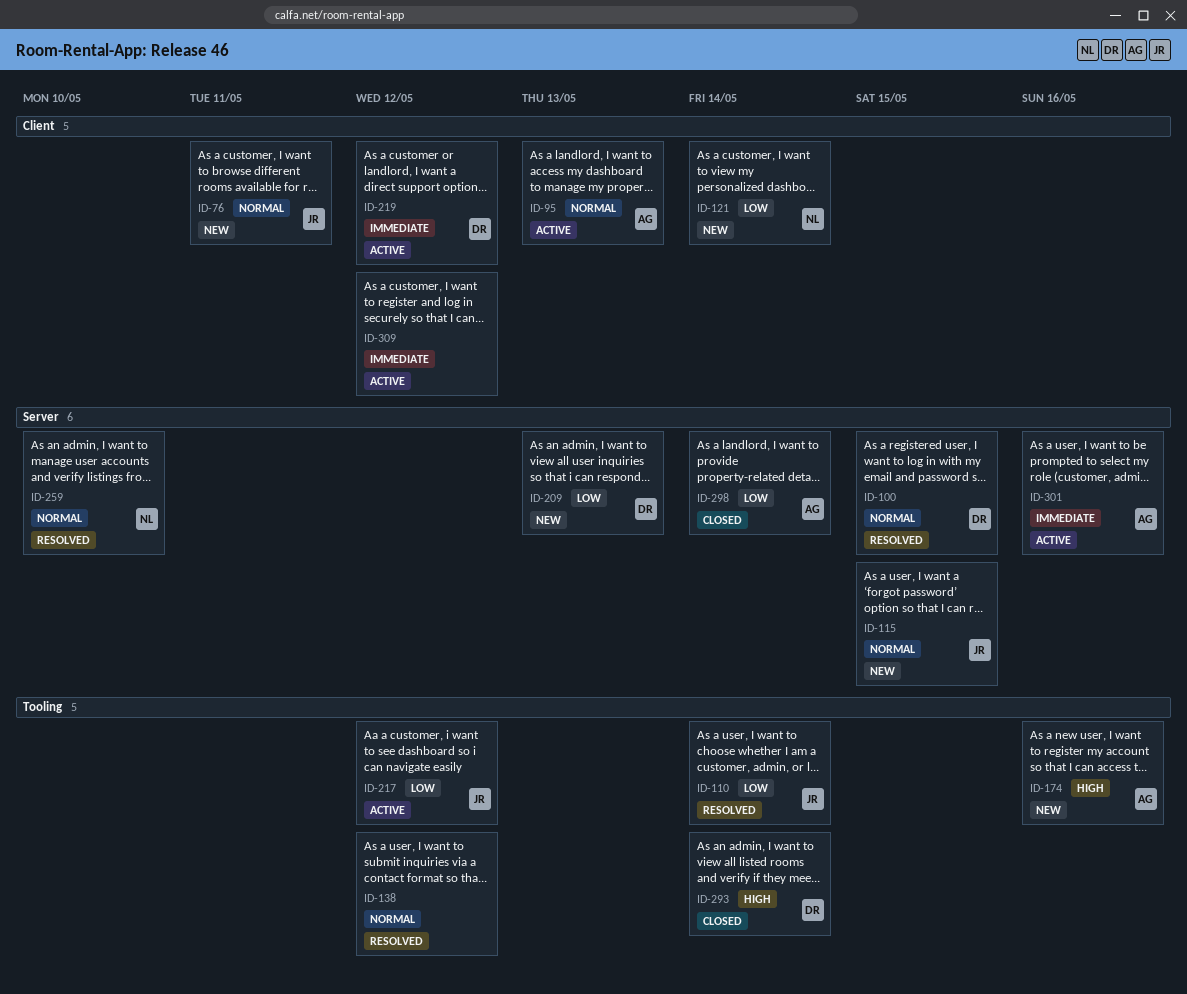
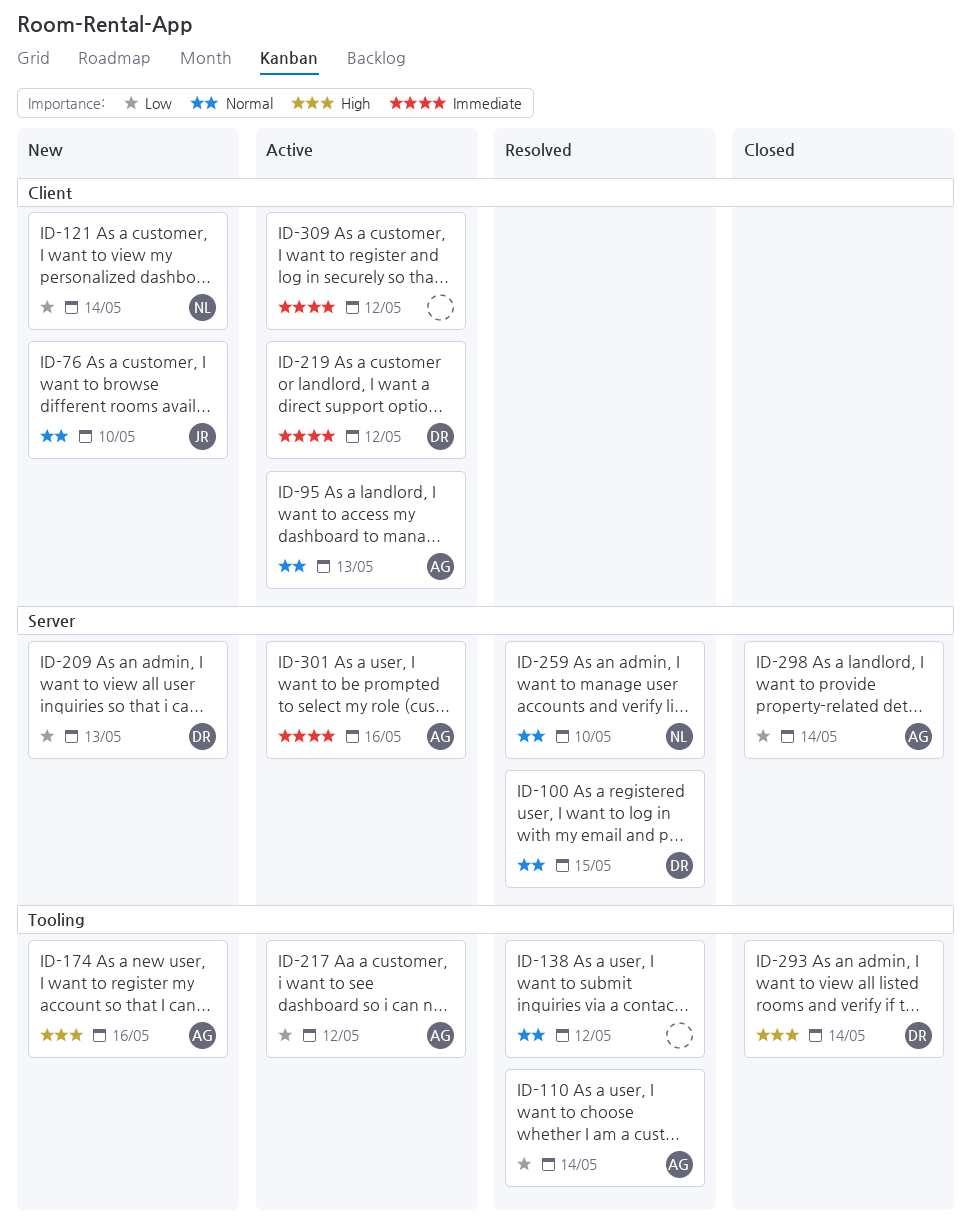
ID-76, due: May 11 -> May 10
ID-110, owner: JR -> AG
ID-115: present -> none
ID-217, owner: JR -> AG

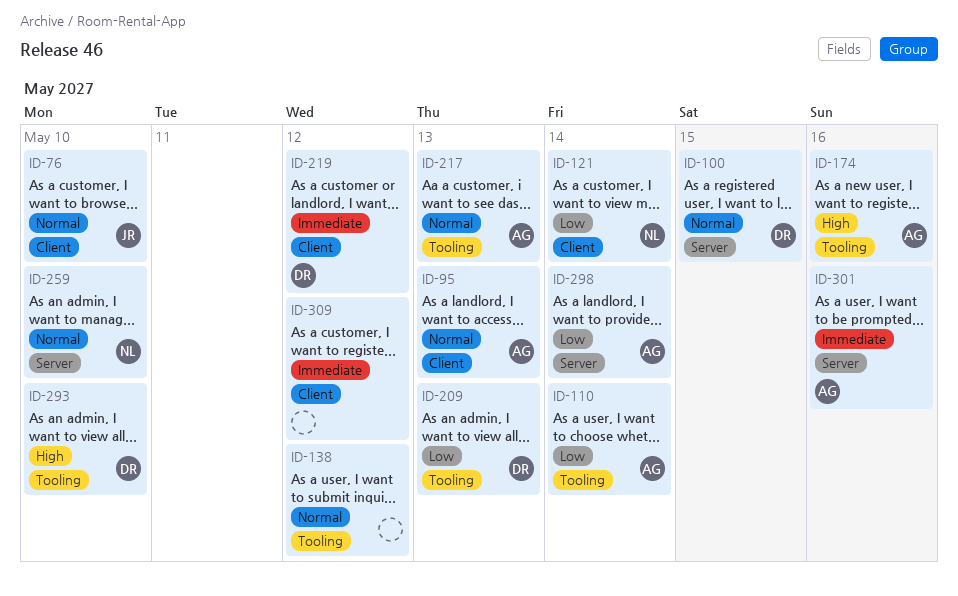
ID-209, label: Server -> Tooling
ID-217, priority: Low -> Normal
ID-217, due: May 12 -> May 13
ID-293, due: May 14 -> May 10

